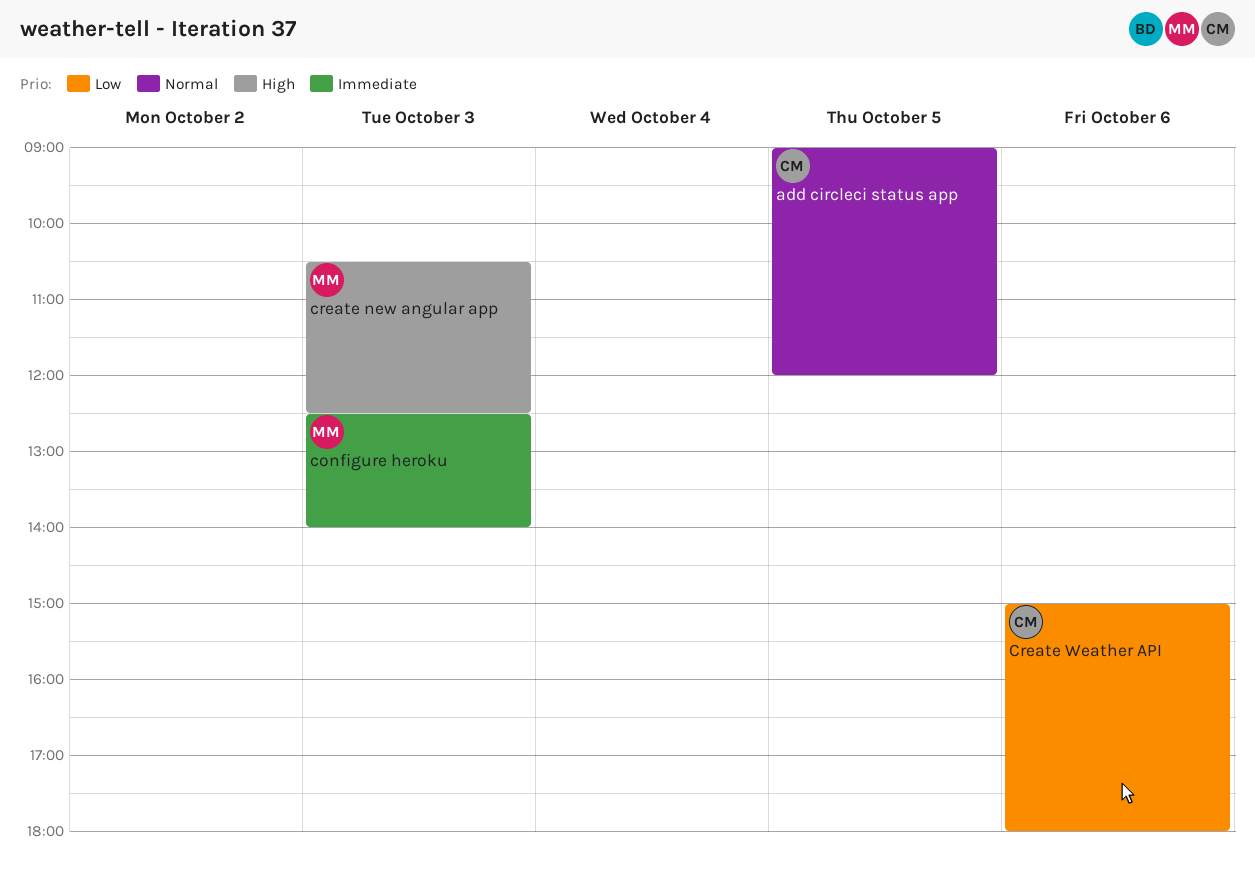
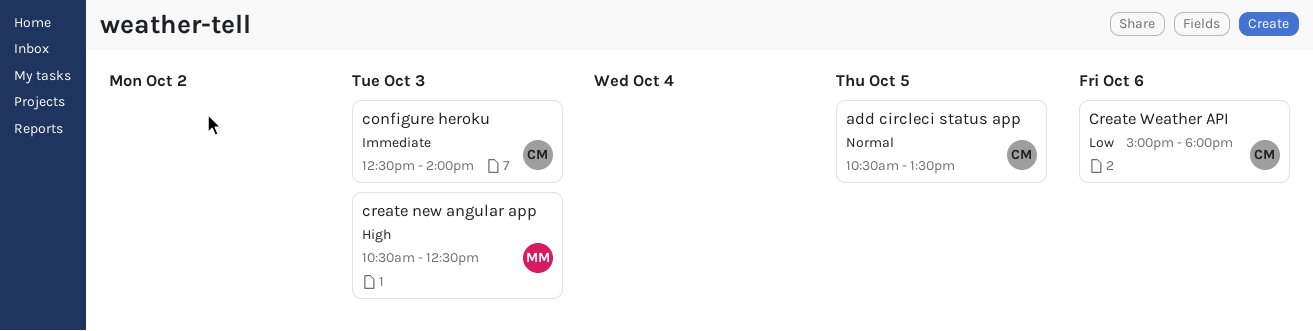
add circleci status app, begins: 09:00 -> 10:30
add circleci status app, ends: 12:00 -> 13:30
configure heroku, owner: MM -> CM

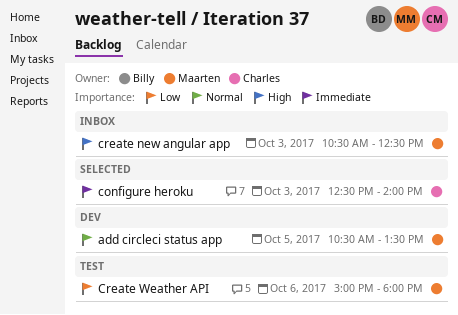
add circleci status app, owner: Charles -> Maarten
Create Weather API, owner: Charles -> Maarten

